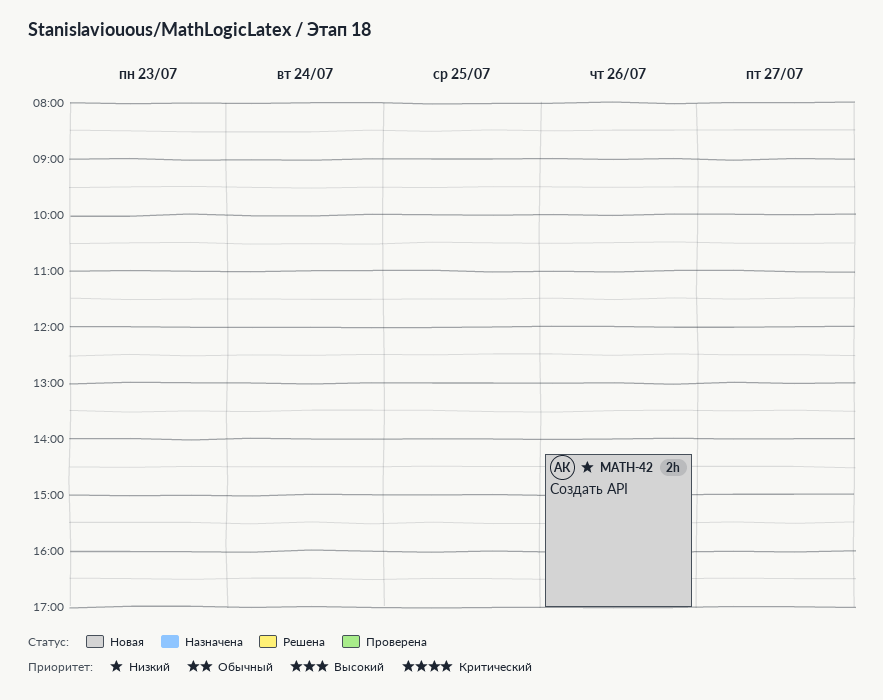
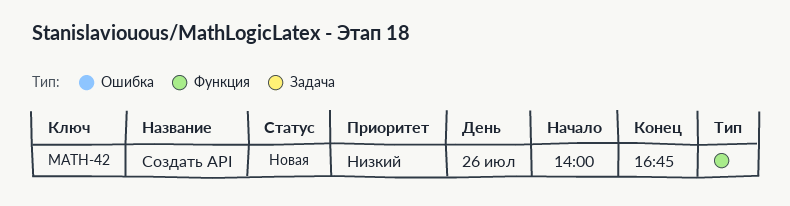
MATH-42, begins: 14:15 -> 14:00
MATH-42, ends: 17:00 -> 16:45

